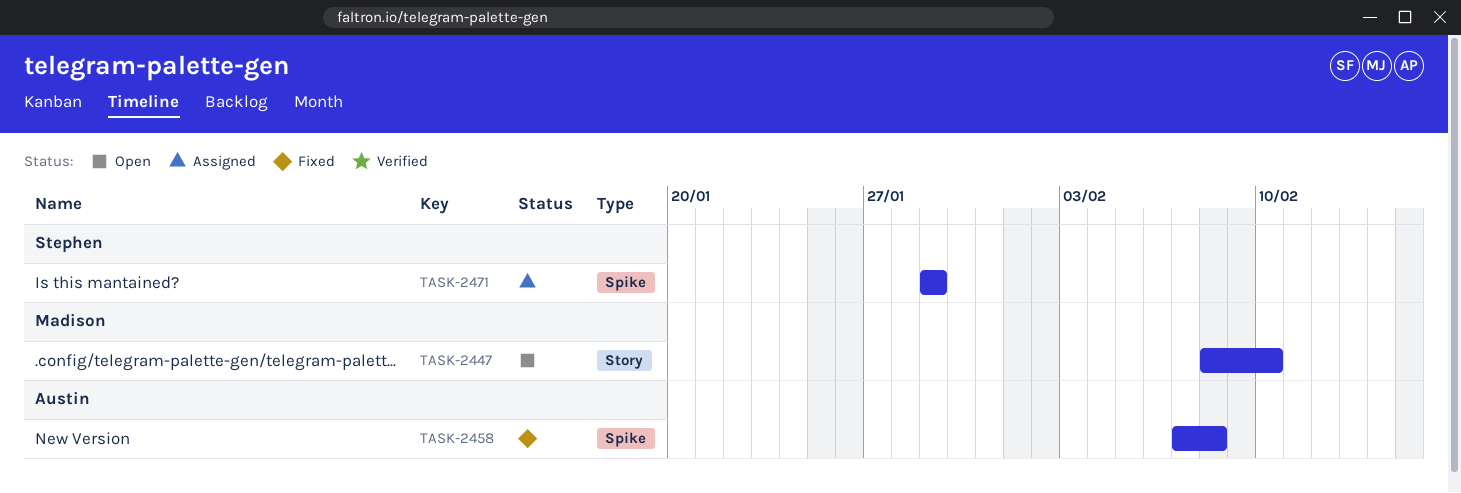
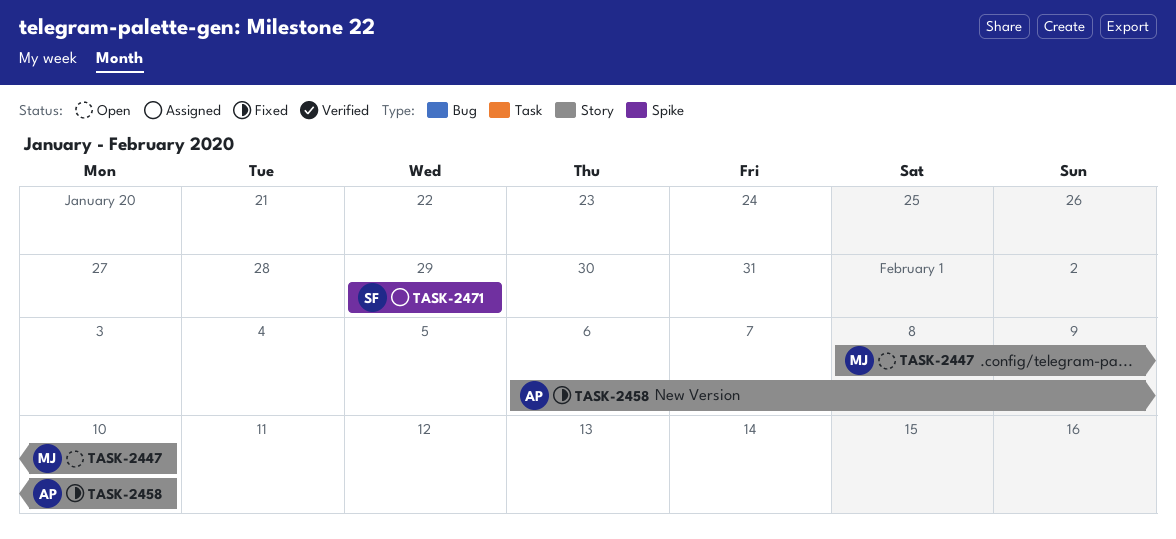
TASK-2458, label: Spike -> Story
TASK-2458, start: Feb 7 -> Feb 6
TASK-2458, due: Feb 8 -> Feb 10

